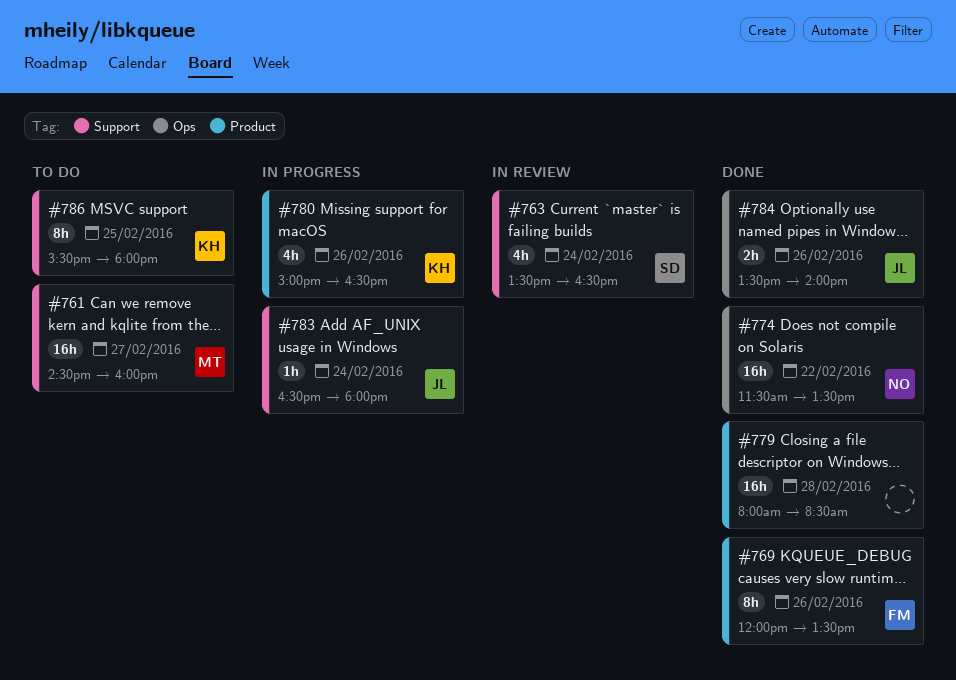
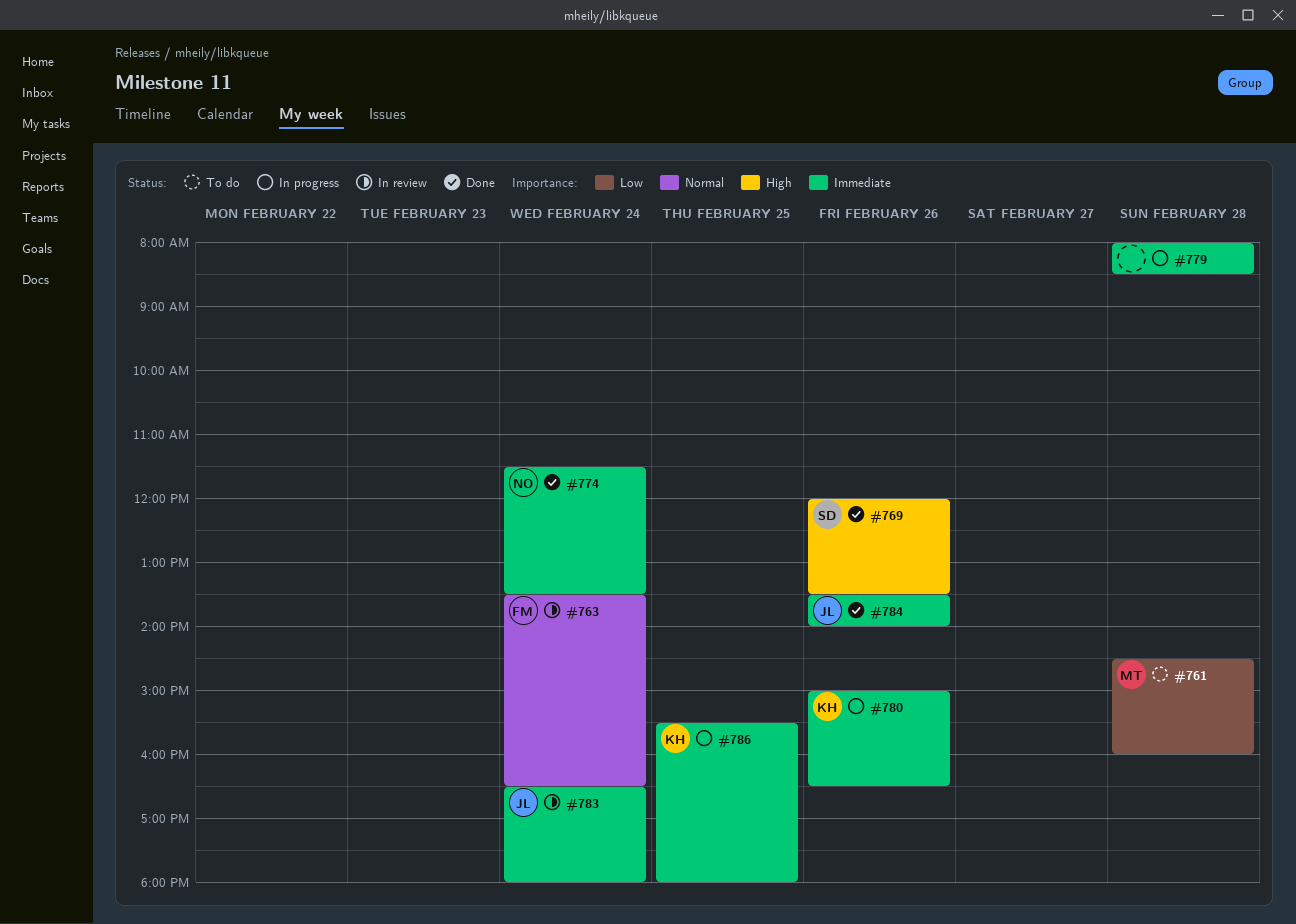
#761, day: Feb 27 -> Feb 28
#763, owner: SD -> FM
#769, owner: FM -> SD
#774, day: Feb 22 -> Feb 24
#779, status: Done -> In progress
#783, status: In progress -> In review
#786, status: To do -> In progress

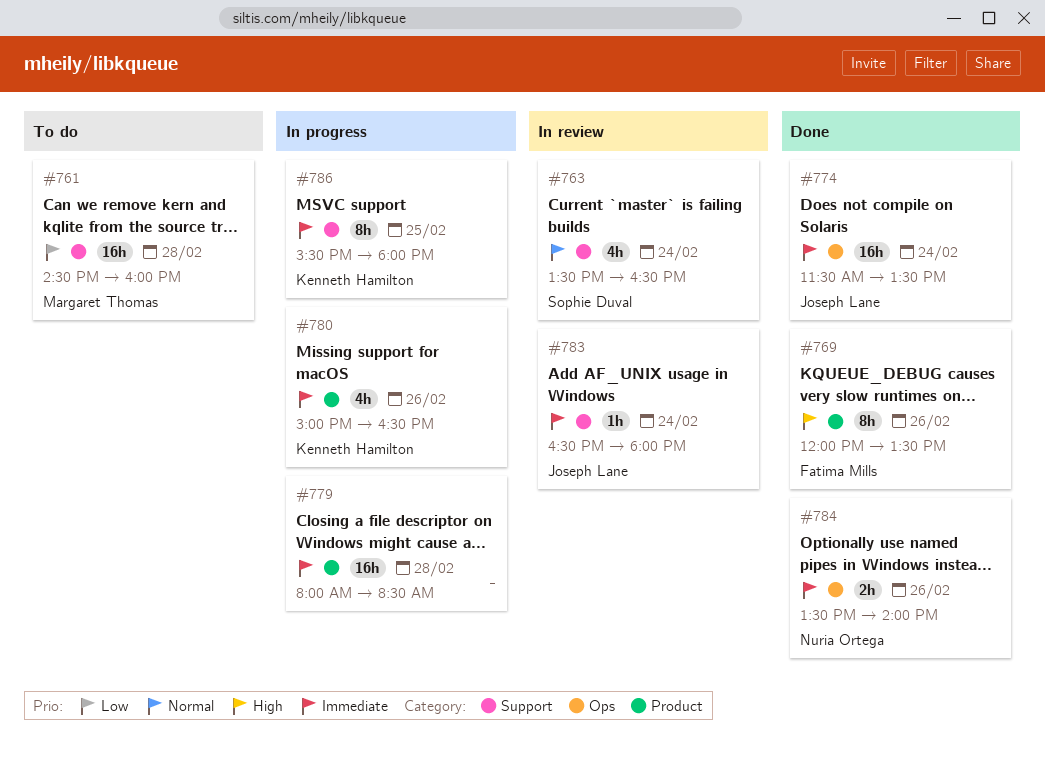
#763, owner: Fatima Mills -> Sophie Duval
#769, owner: Sophie Duval -> Fatima Mills
#774, owner: Nuria Ortega -> Joseph Lane
#784, owner: Joseph Lane -> Nuria Ortega

